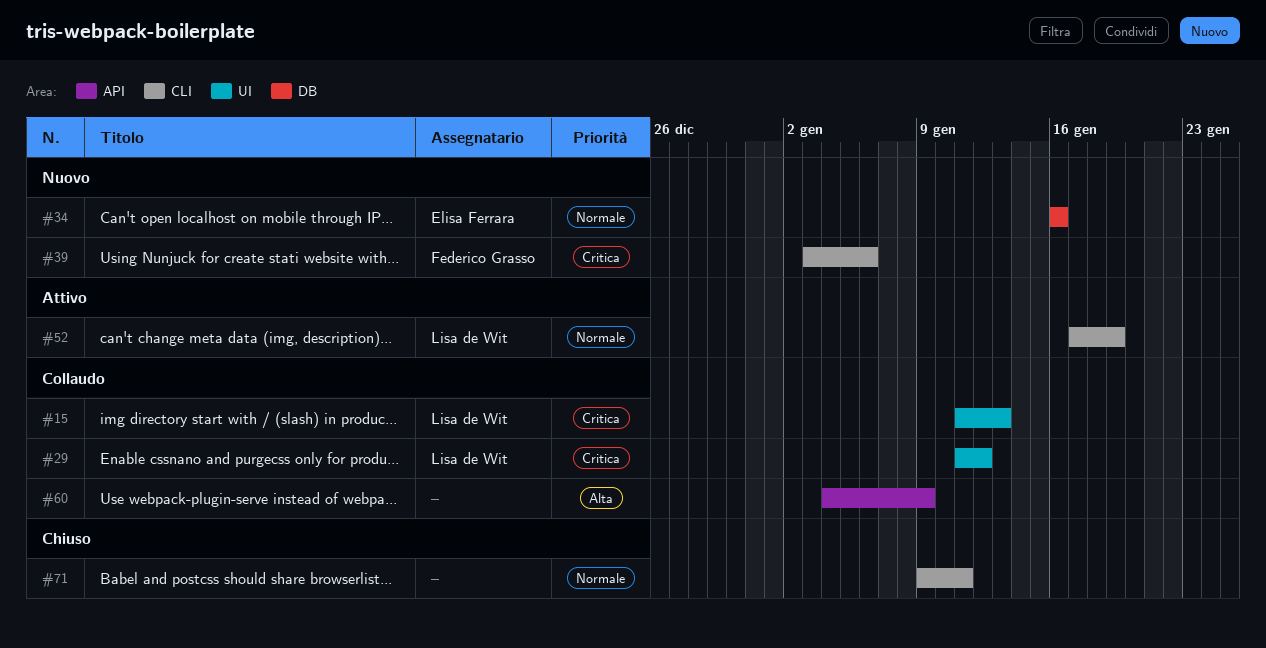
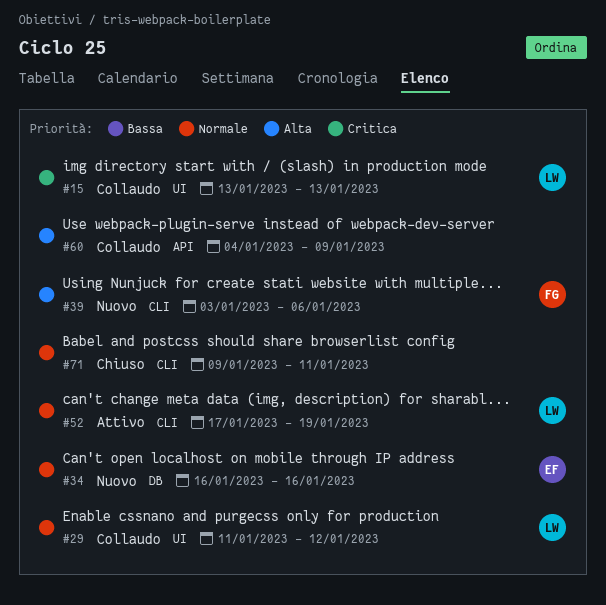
#15, start: Jan 11 -> Jan 13
#29, priority: Critica -> Normale
#39, priority: Critica -> Alta

